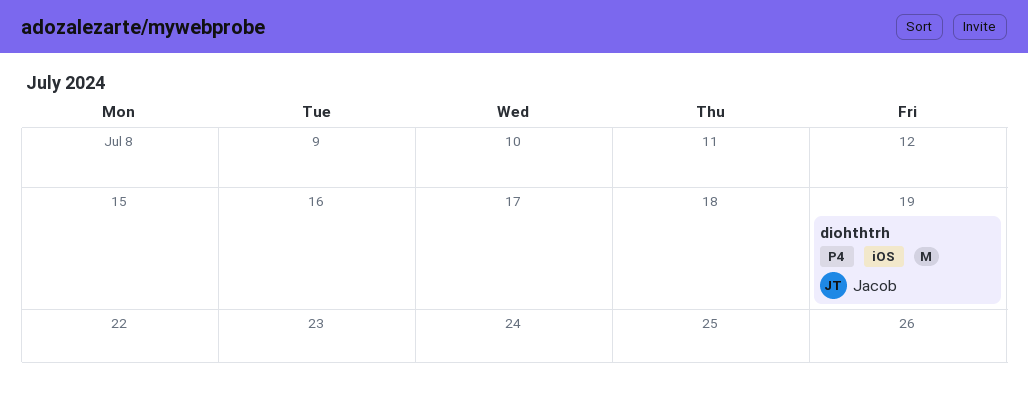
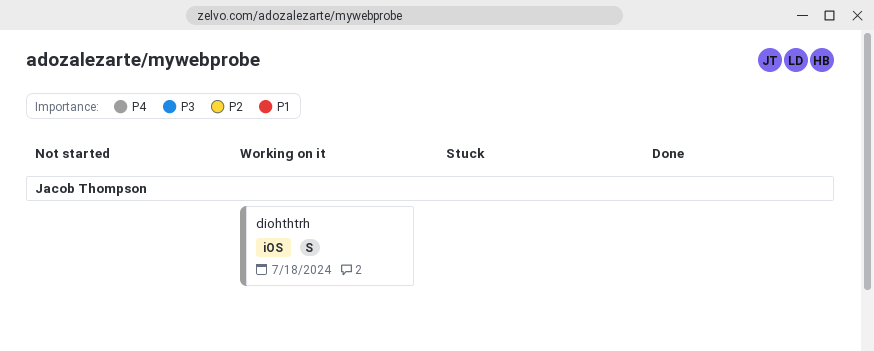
diohthtrh, estimate: M -> S
diohthtrh, due: Jul 19 -> Jul 18

